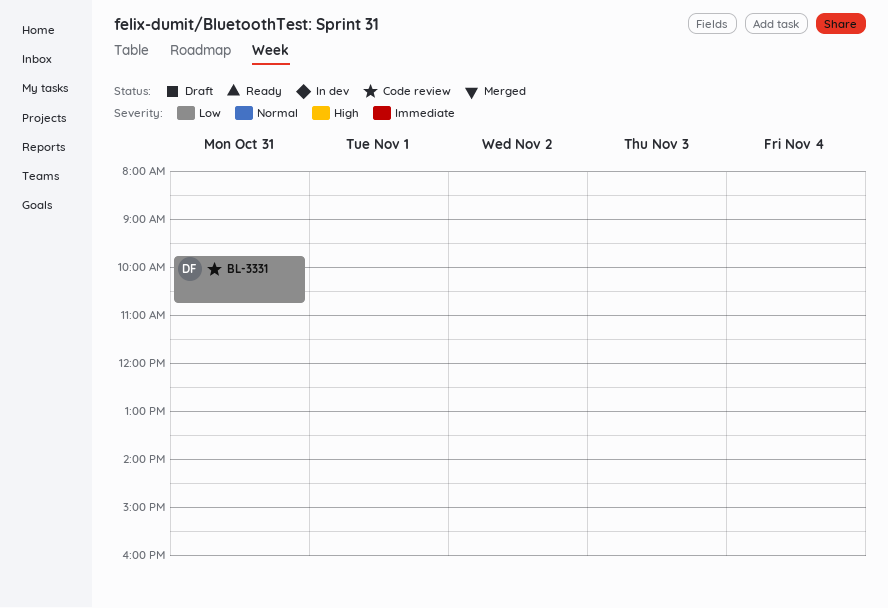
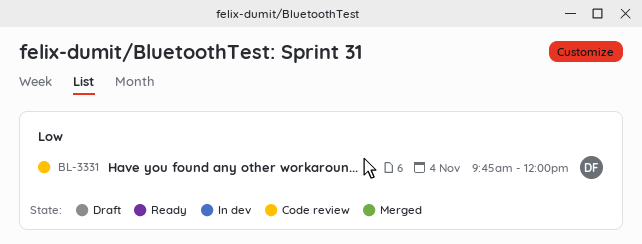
BL-3331, day: Oct 31 -> Nov 4
BL-3331, ends: 10:45 -> 12:00

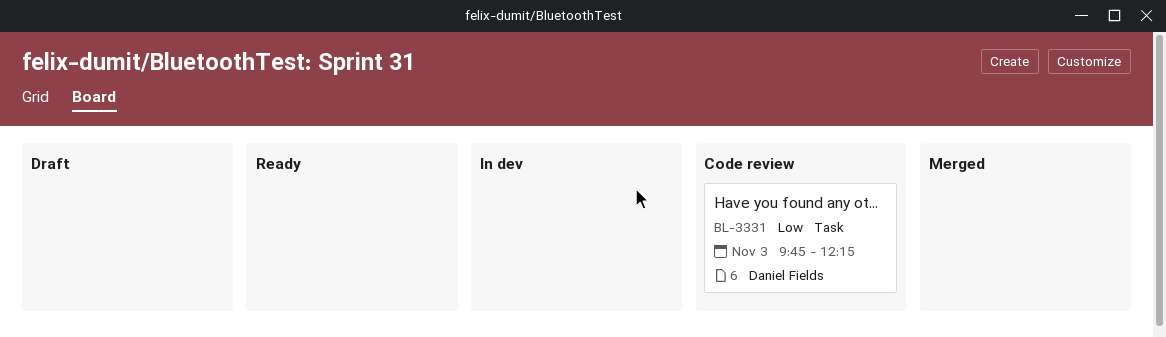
BL-3331, day: Nov 4 -> Nov 3
BL-3331, ends: 12:00 -> 12:15

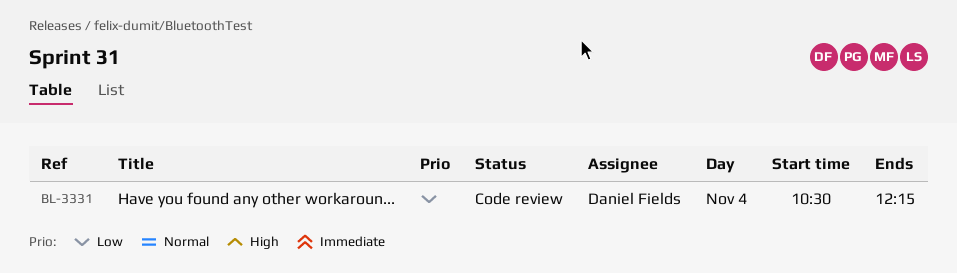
BL-3331, day: Nov 3 -> Nov 4
BL-3331, begins: 09:45 -> 10:30

